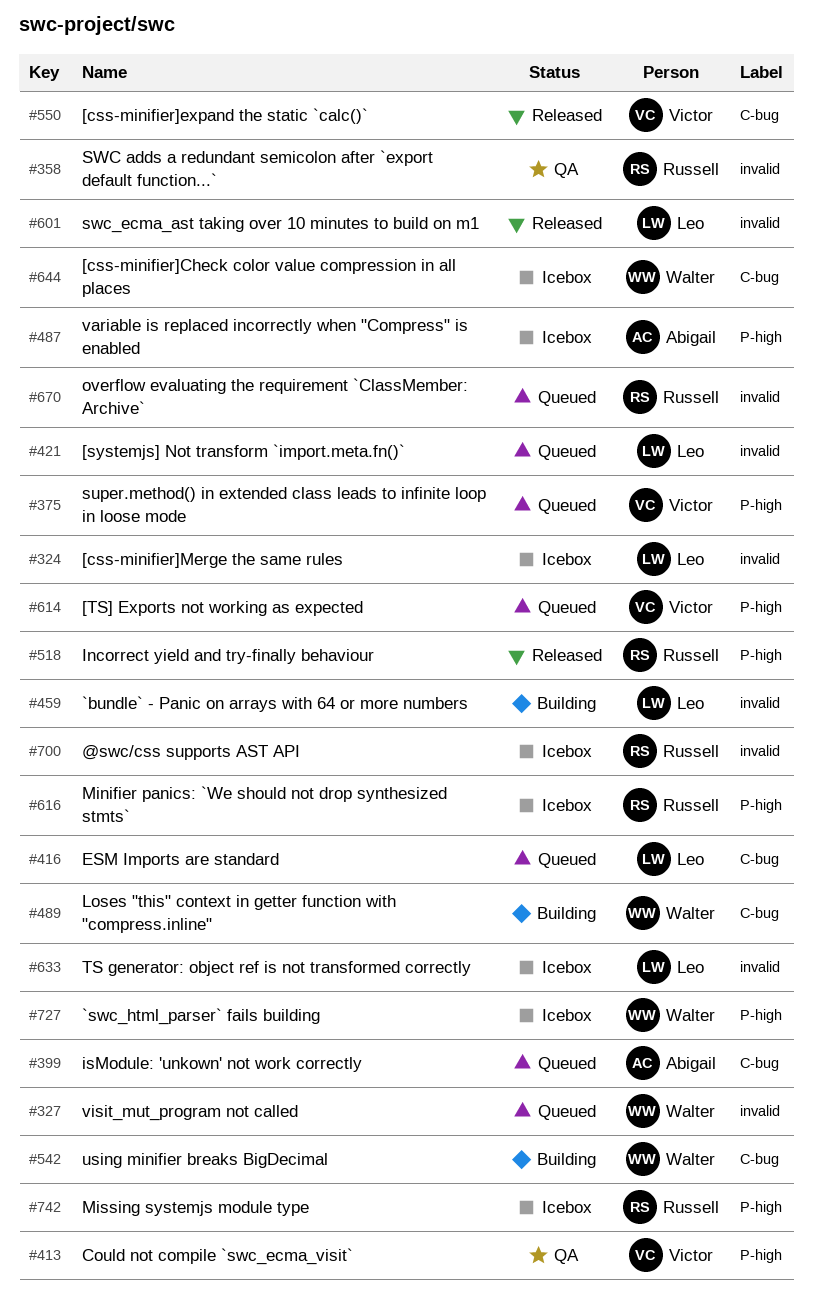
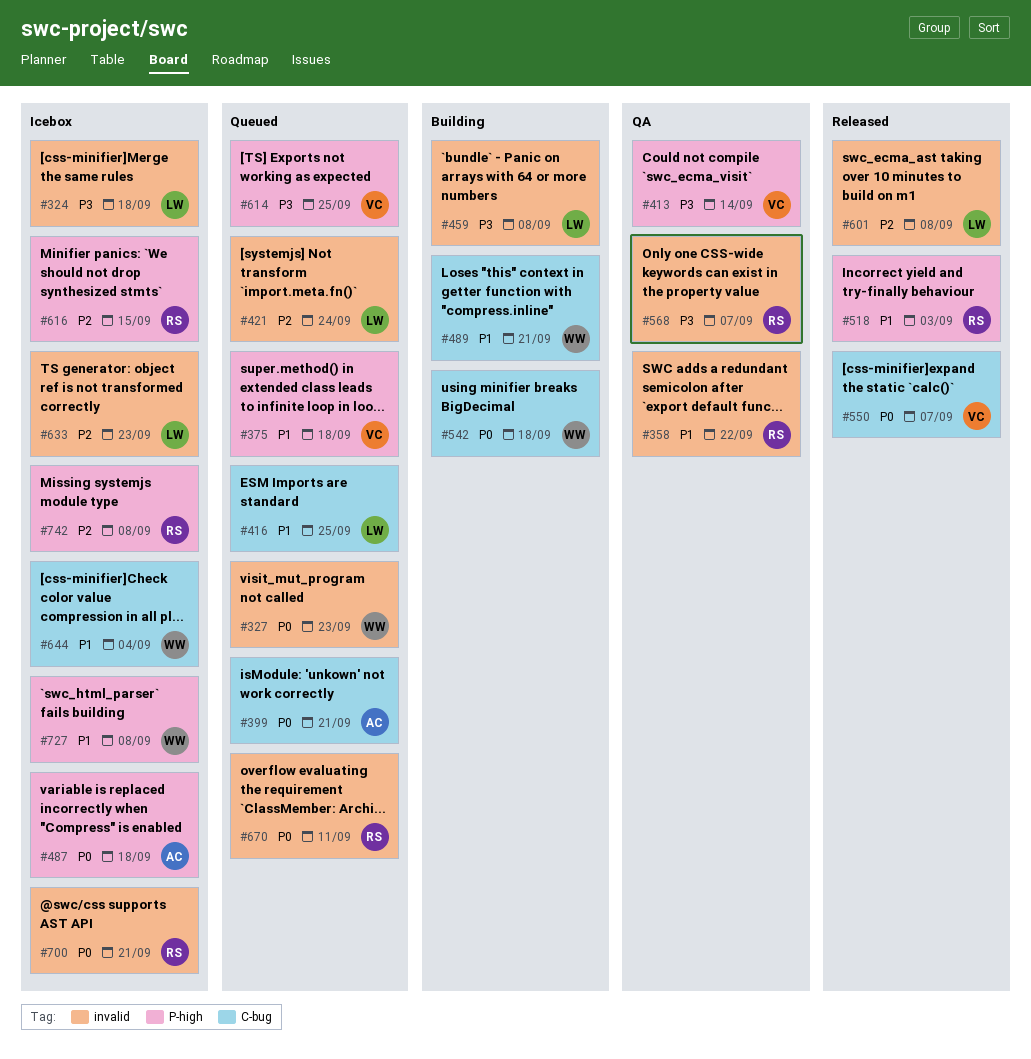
#568: none -> present

